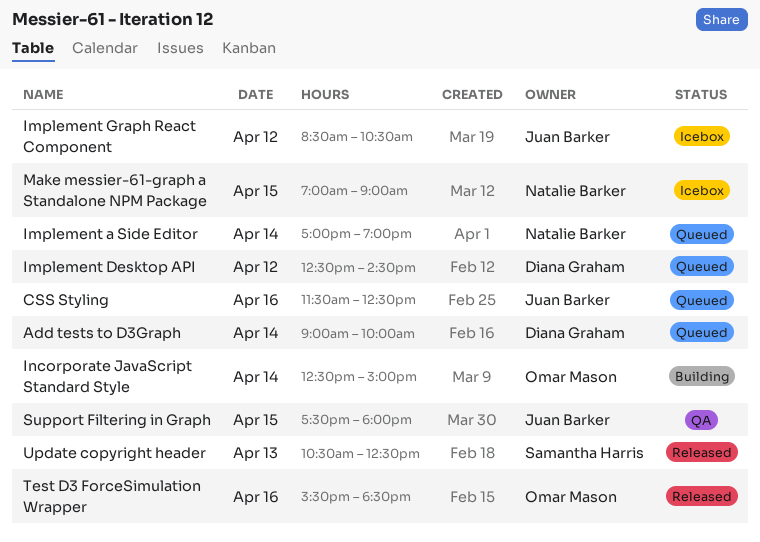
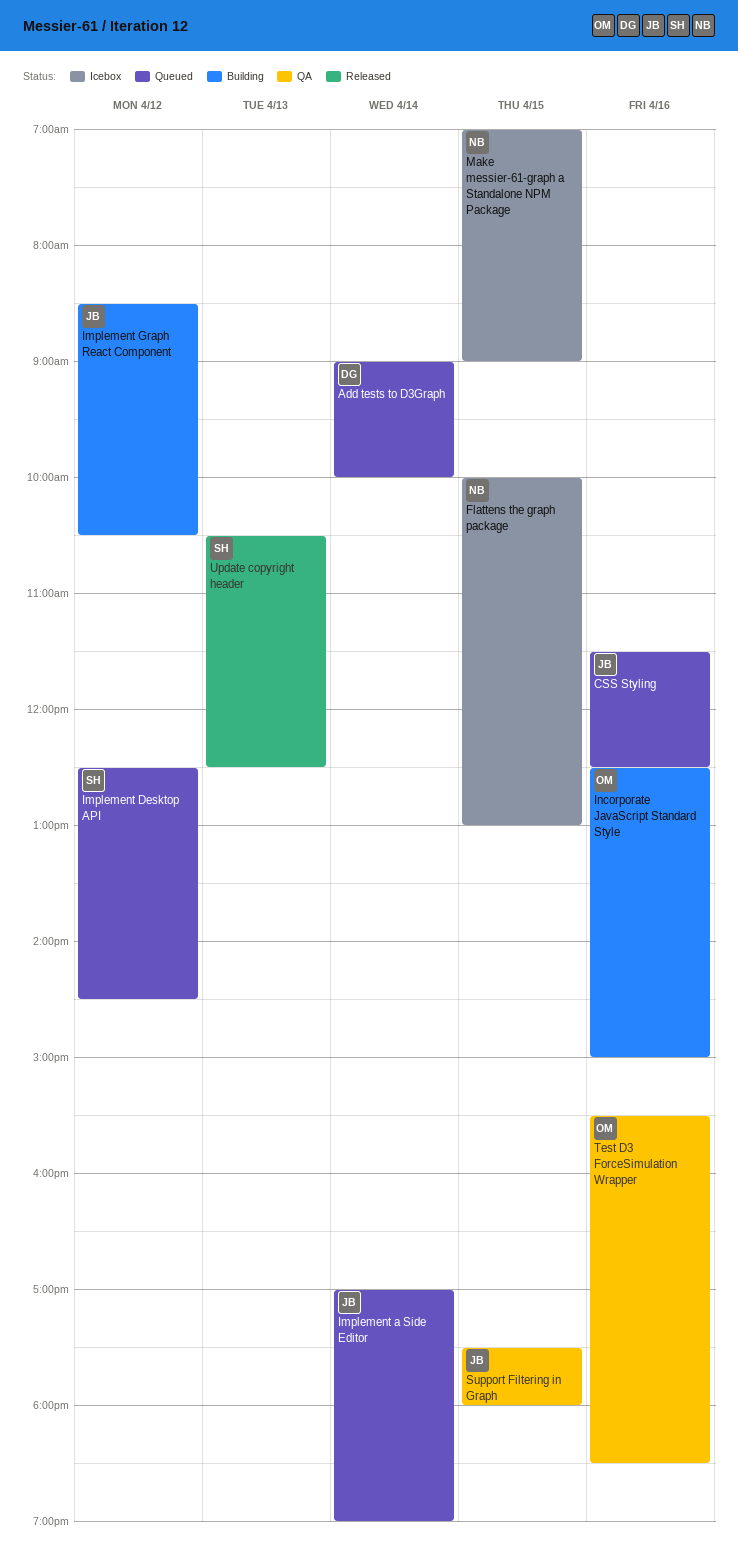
Flattens the graph package: none -> present
Implement a Side Editor, owner: Natalie Barker -> Juan Barker
Implement Desktop API, owner: Diana Graham -> Samantha Harris
Implement Graph React Component, status: Icebox -> Building
Incorporate JavaScript Standard Style, day: Apr 14 -> Apr 16
Test D3 ForceSimulation Wrapper, status: Released -> QA

